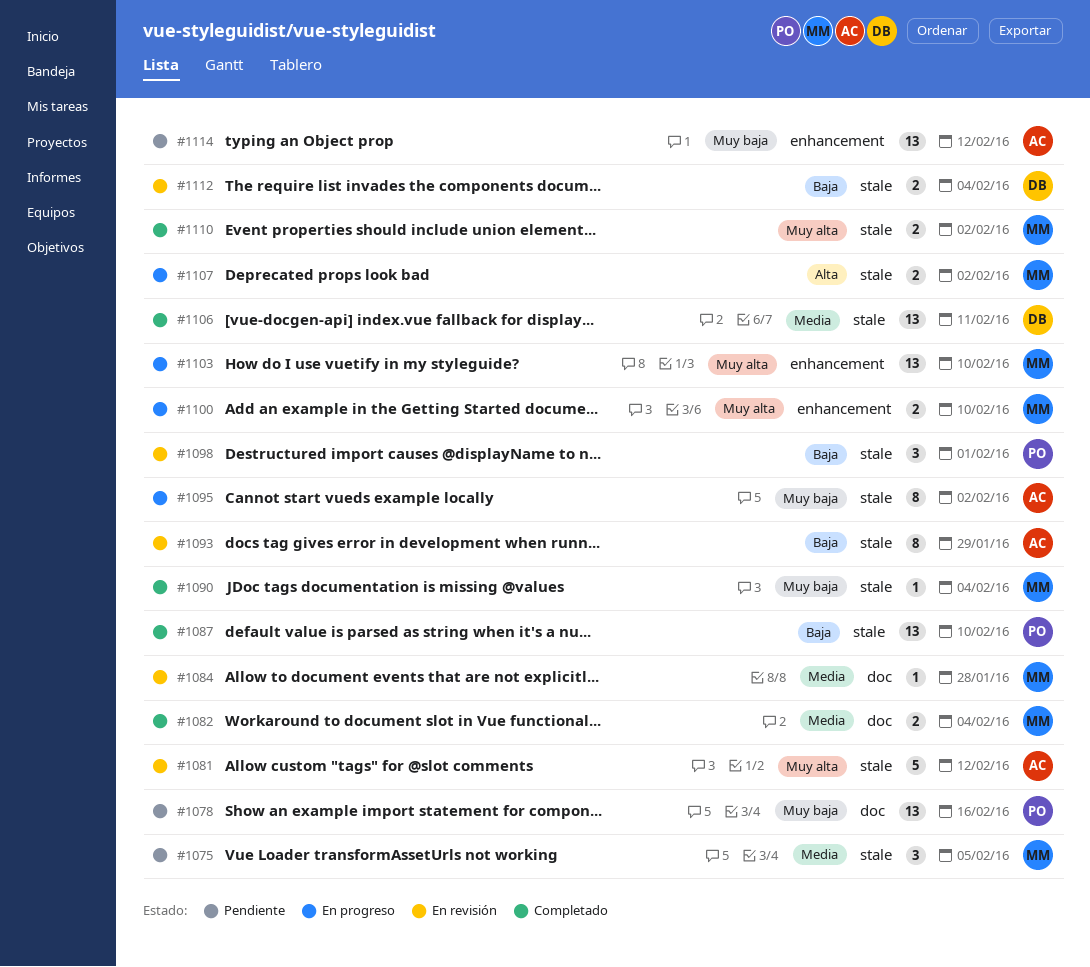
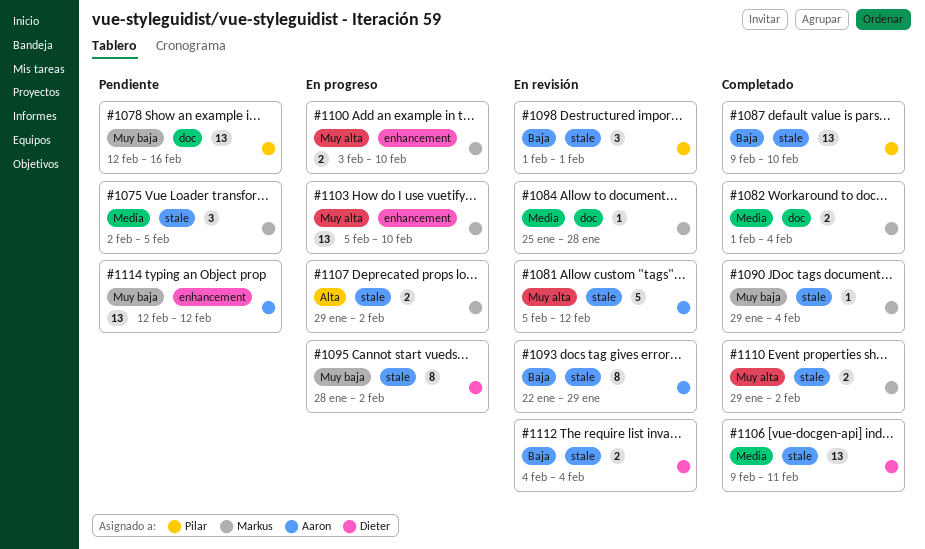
#1095, owner: Aaron -> Dieter

